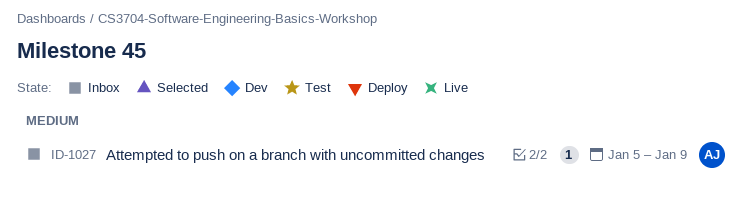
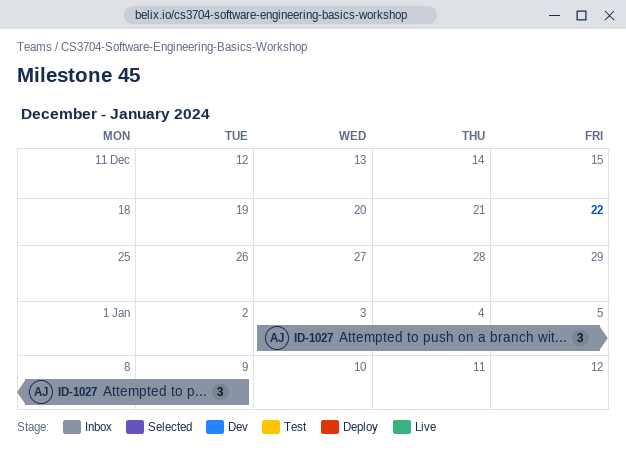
ID-1027, estimate: 1 -> 3
ID-1027, start: Jan 5 -> Jan 3

